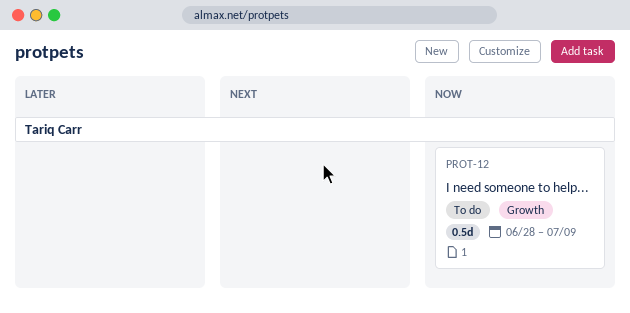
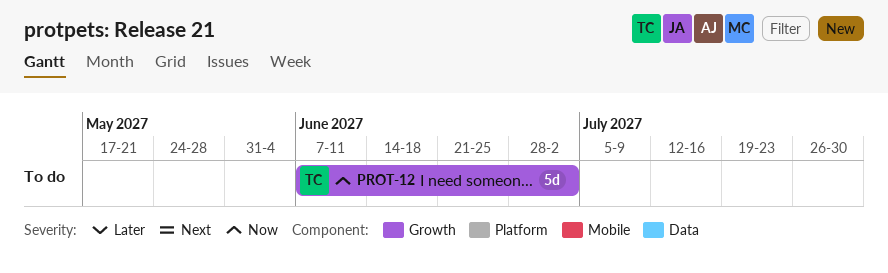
PROT-12, estimate: 0.5d -> 5d
PROT-12, start: Jun 28 -> Jun 7
PROT-12, due: Jul 9 -> Jul 2

